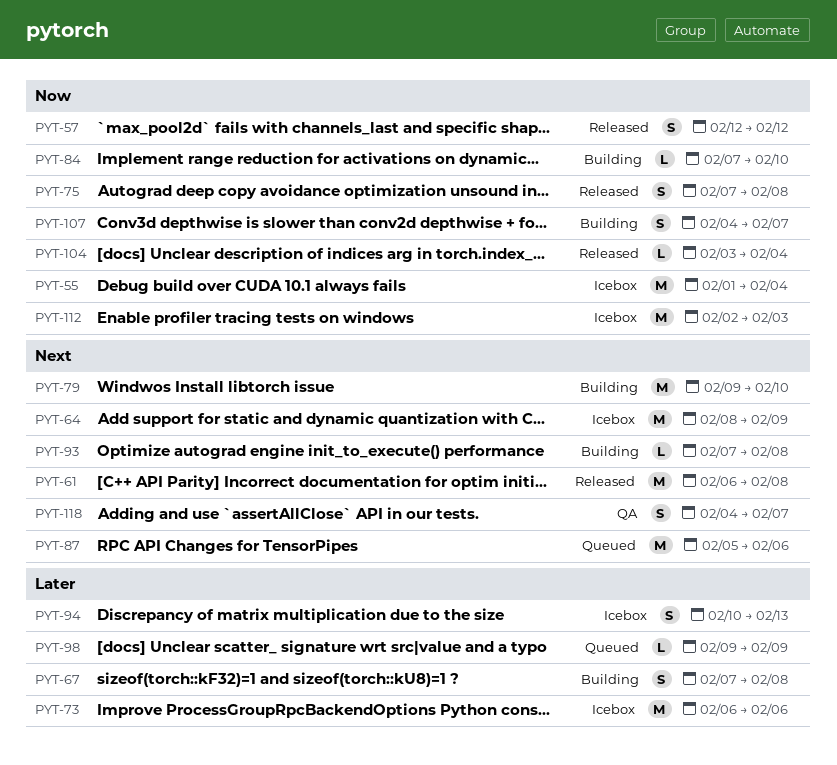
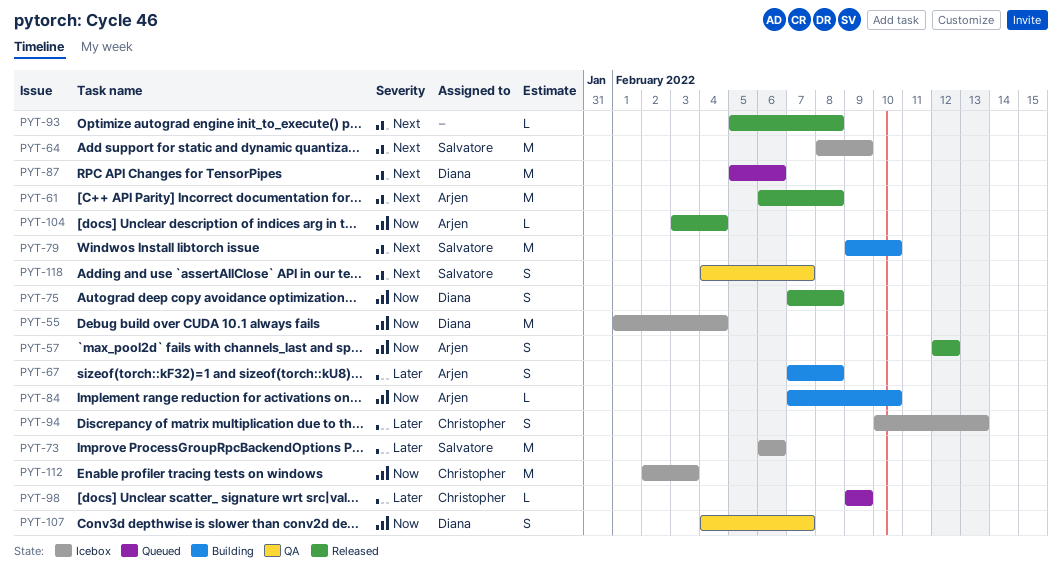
PYT-93, status: Building -> Released
PYT-93, start: Feb 7 -> Feb 5
PYT-107, status: Building -> QA

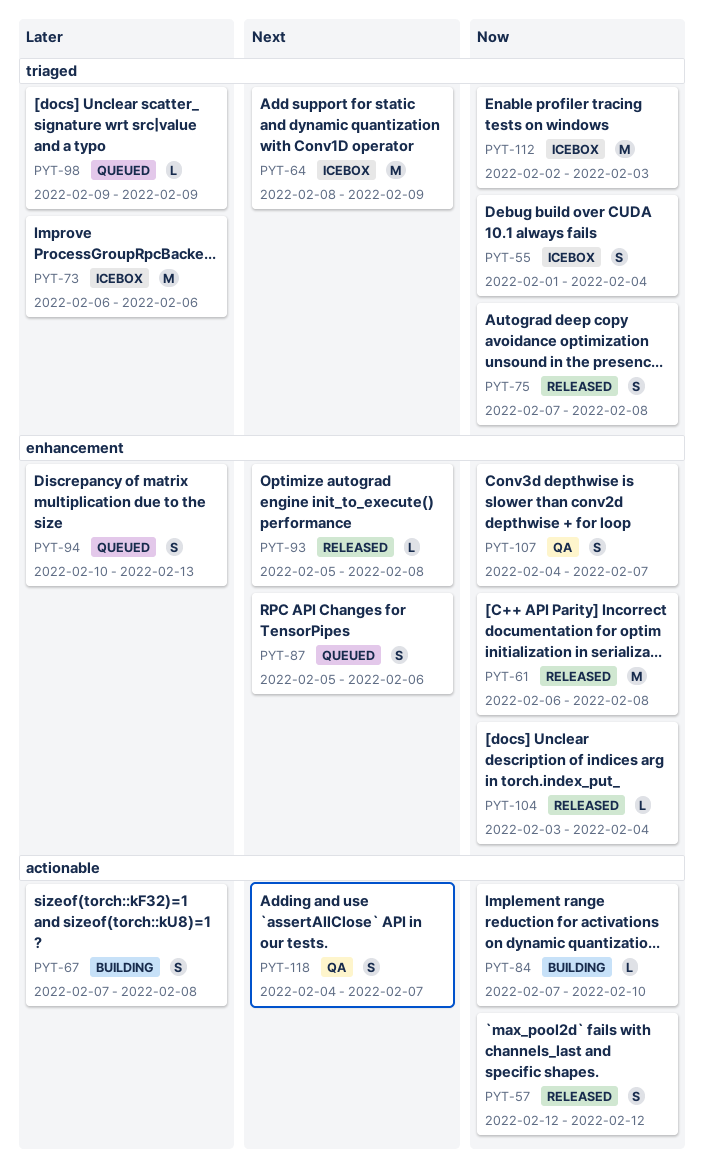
PYT-55, estimate: M -> S
PYT-61, priority: Next -> Now
PYT-79: present -> none
PYT-87, estimate: M -> S
PYT-94, status: Icebox -> Queued

